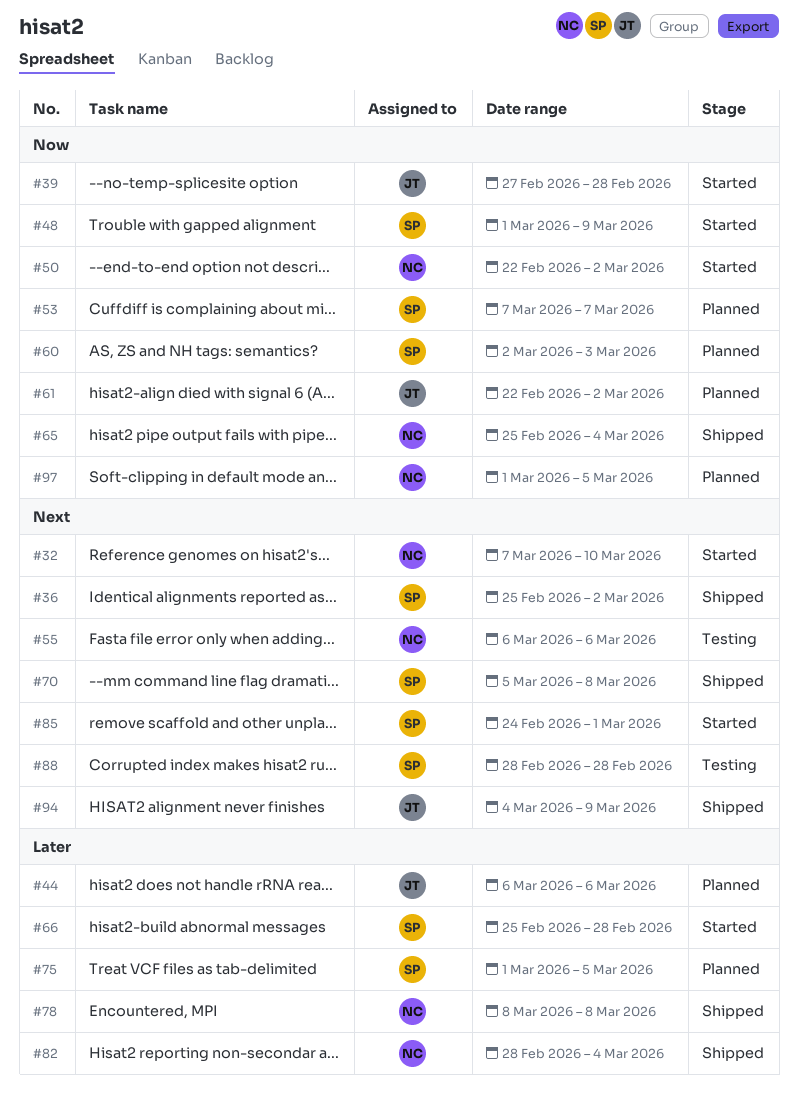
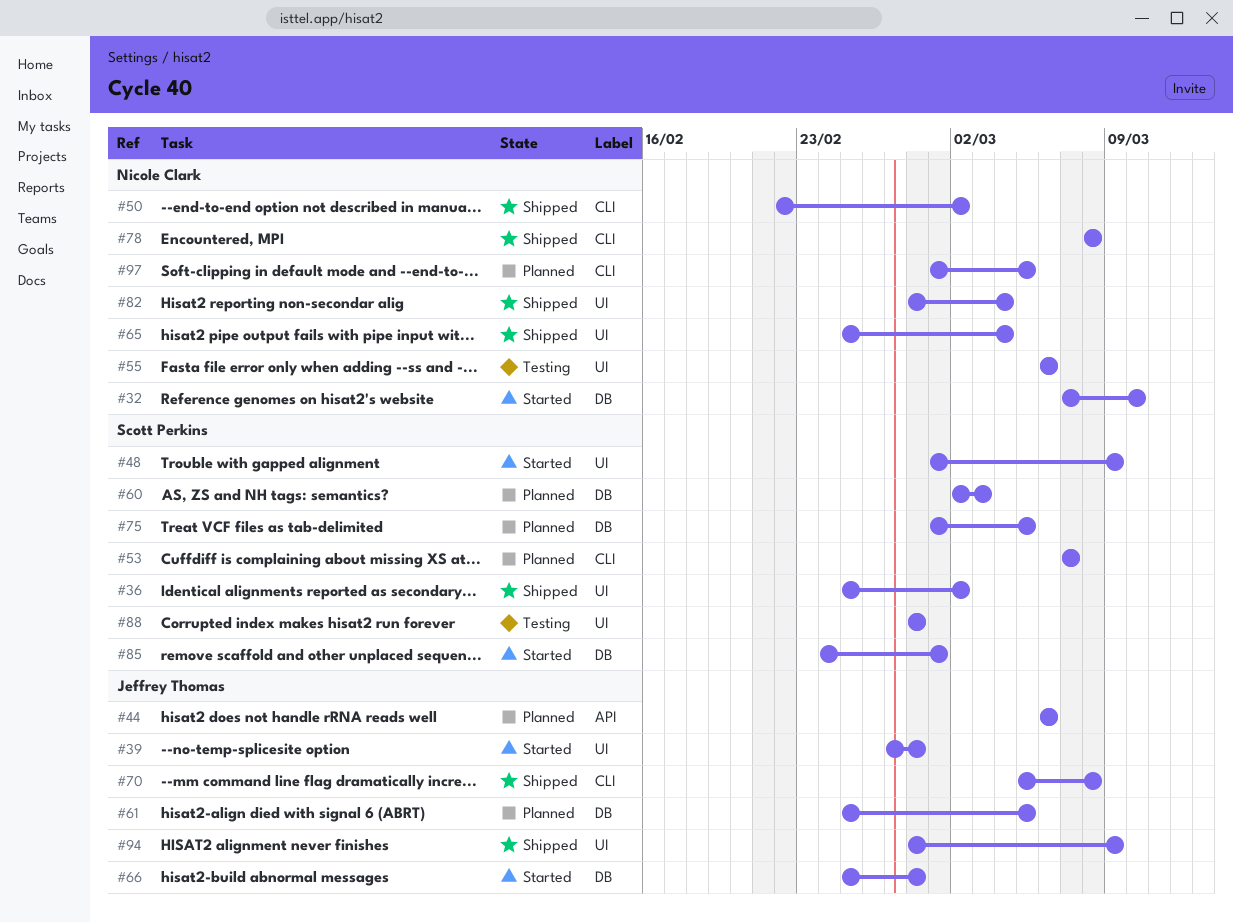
#50, status: Started -> Shipped
#61, start: Feb 22 -> Feb 25
#61, due: Mar 2 -> Mar 5
#66, owner: Scott Perkins -> Jeffrey Thomas
#70, owner: Scott Perkins -> Jeffrey Thomas
#94, start: Mar 4 -> Feb 28

